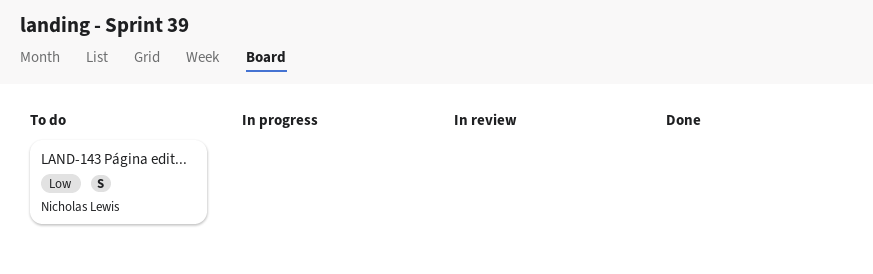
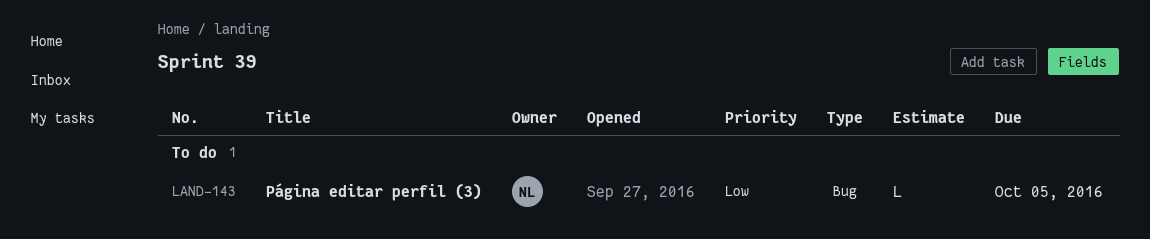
LAND-143, estimate: S -> L

